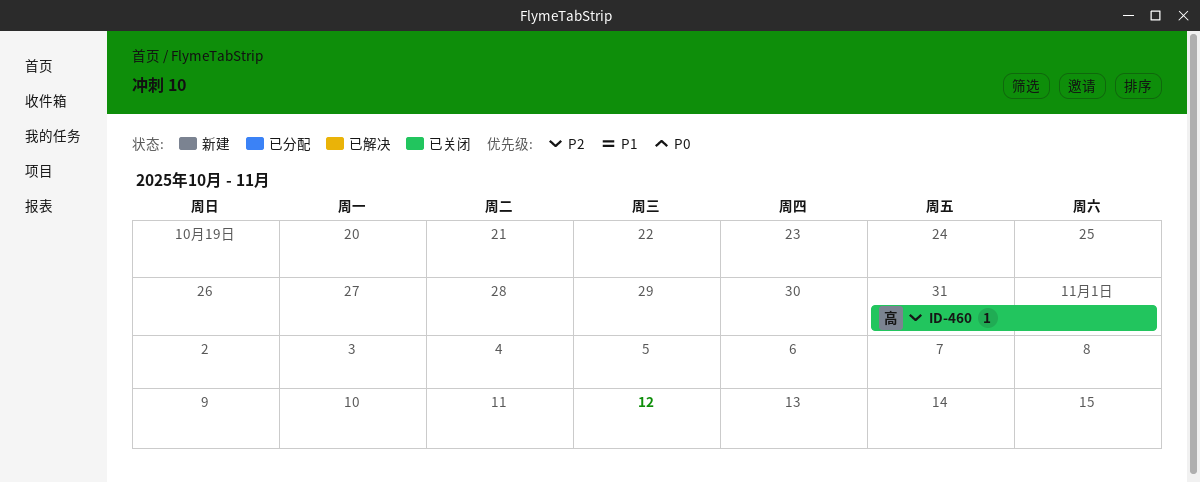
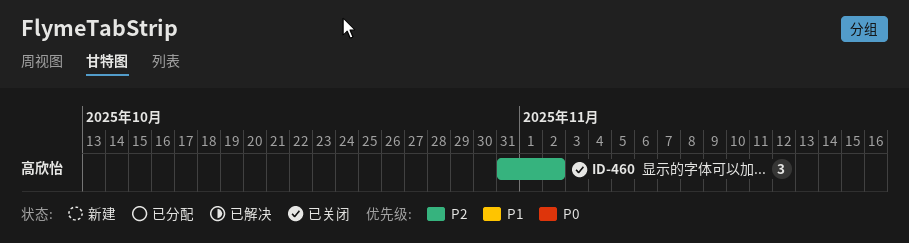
ID-460, estimate: 1 -> 3
ID-460, due: Nov 1 -> Nov 2

